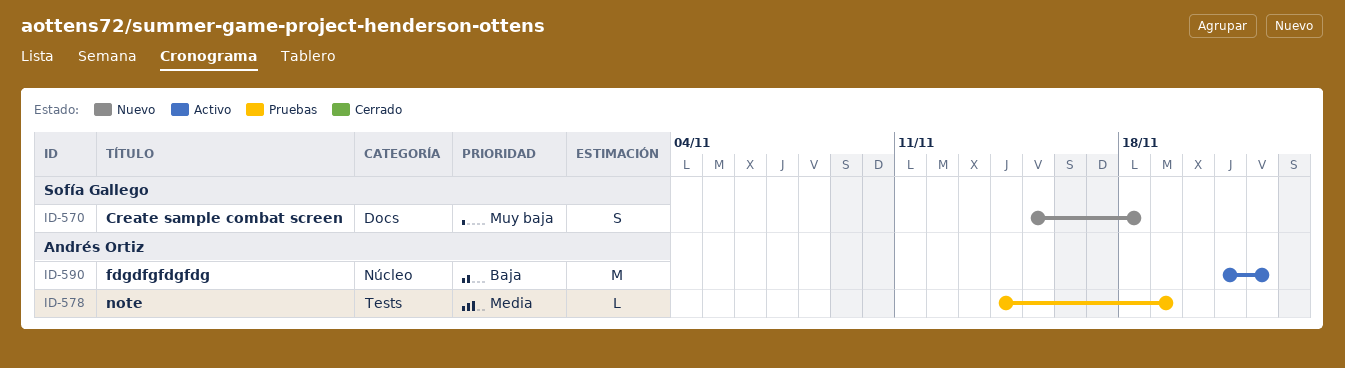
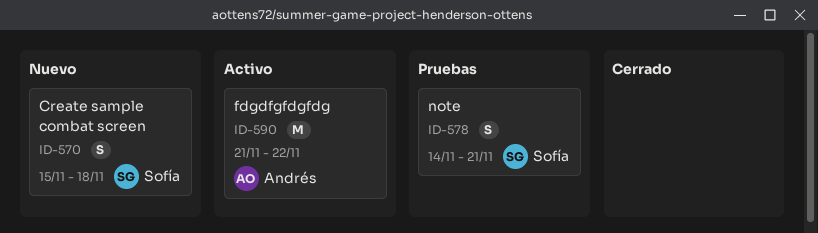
ID-578, owner: Andrés Ortiz -> Sofía Gallego
ID-578, estimate: L -> S
ID-578, due: Nov 19 -> Nov 21

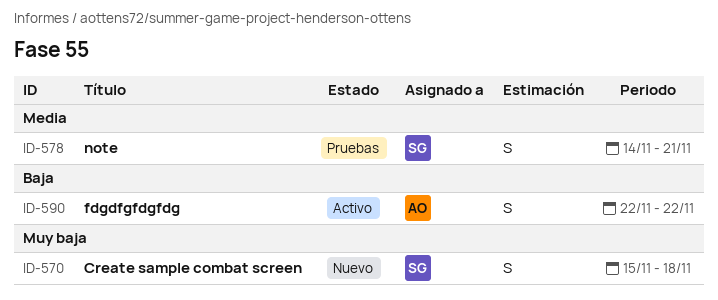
ID-590, estimate: M -> S
ID-590, start: Nov 21 -> Nov 22

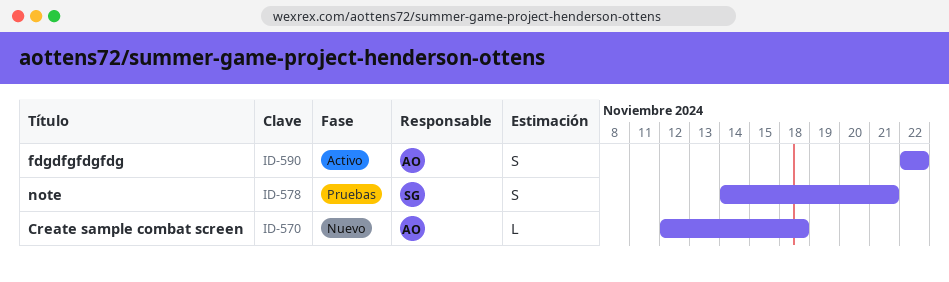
ID-570, owner: SG -> AO
ID-570, estimate: S -> L
ID-570, start: Nov 15 -> Nov 12

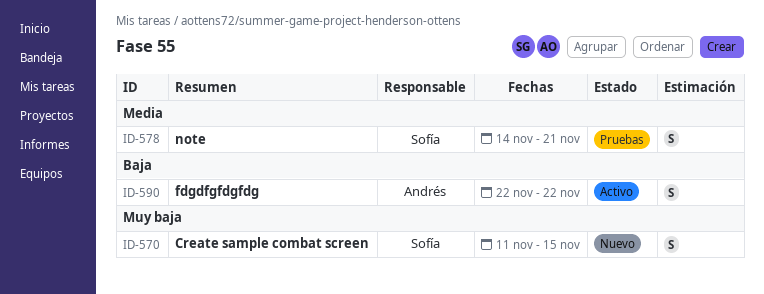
ID-570, owner: Andrés -> Sofía
ID-570, estimate: L -> S
ID-570, start: Nov 12 -> Nov 11
ID-570, due: Nov 18 -> Nov 15

